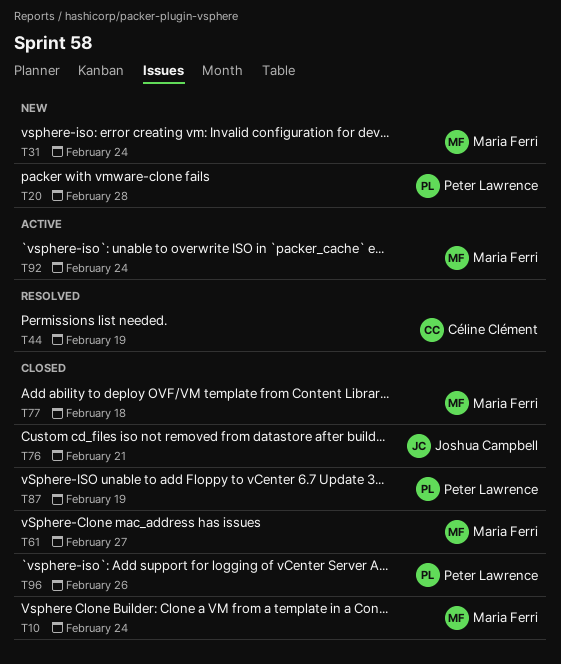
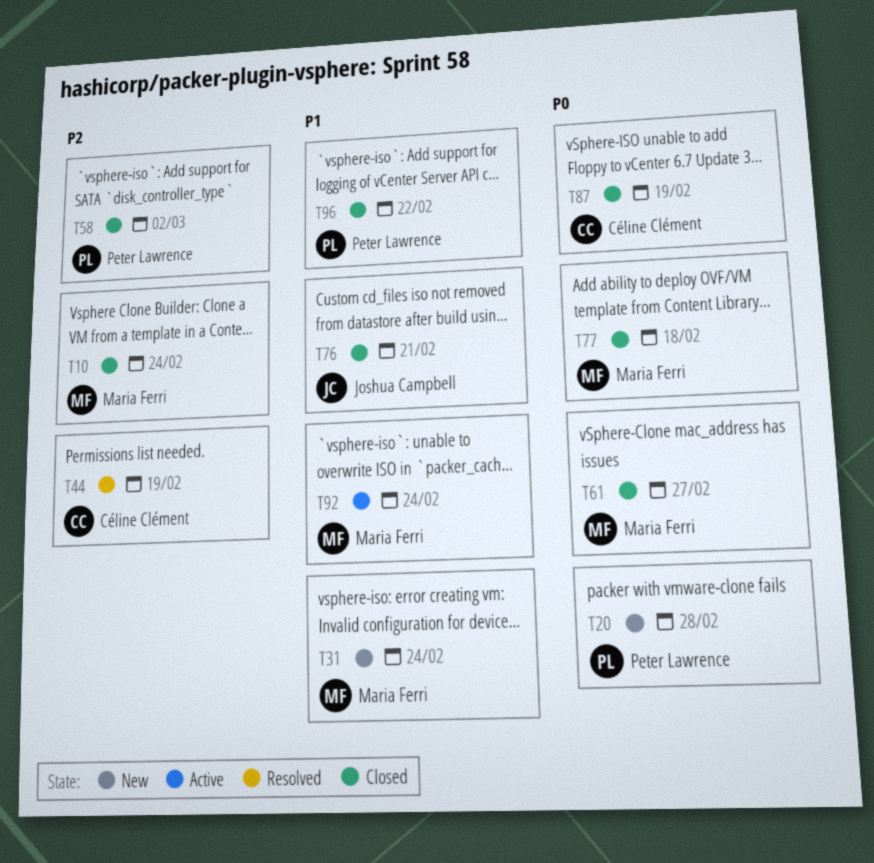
T58: none -> present
T87, owner: Peter Lawrence -> Céline Clément
T96, due: Feb 26 -> Feb 22

